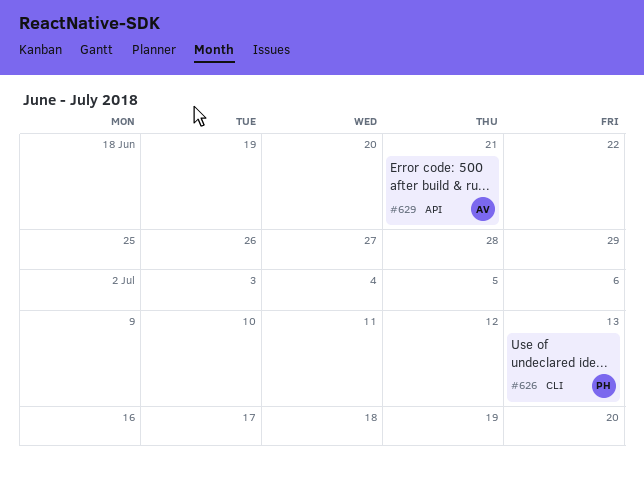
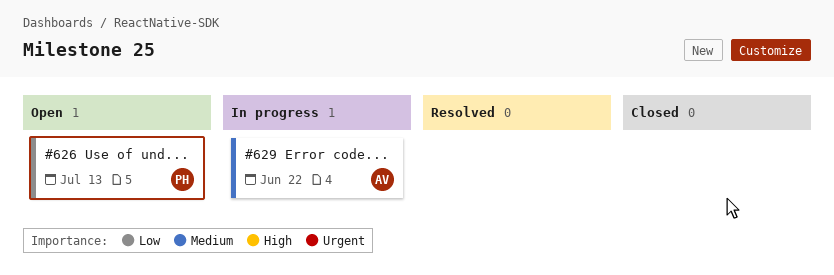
#629, due: Jun 21 -> Jun 22

